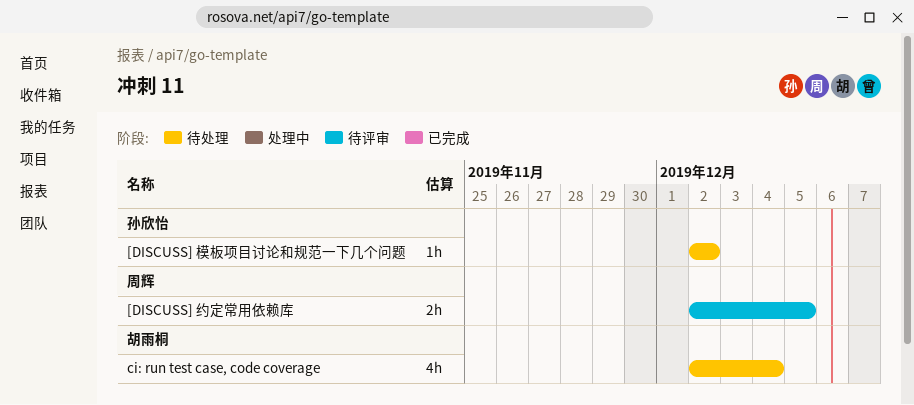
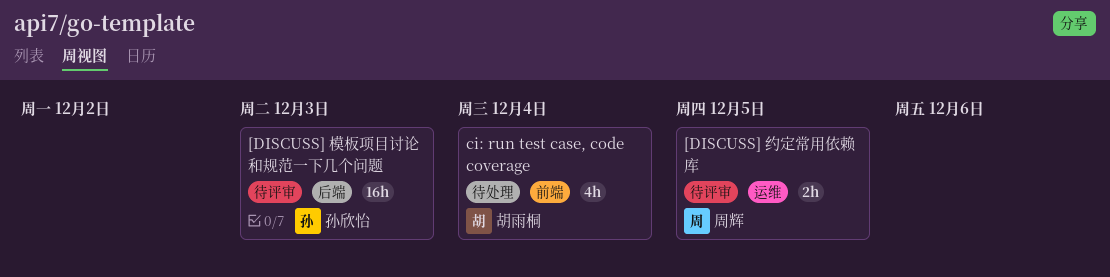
[DISCUSS] 模板项目讨论和规范一下几个问题, status: 待处理 -> 待评审
[DISCUSS] 模板项目讨论和规范一下几个问题, estimate: 1h -> 16h
[DISCUSS] 模板项目讨论和规范一下几个问题, due: Dec 2 -> Dec 3

